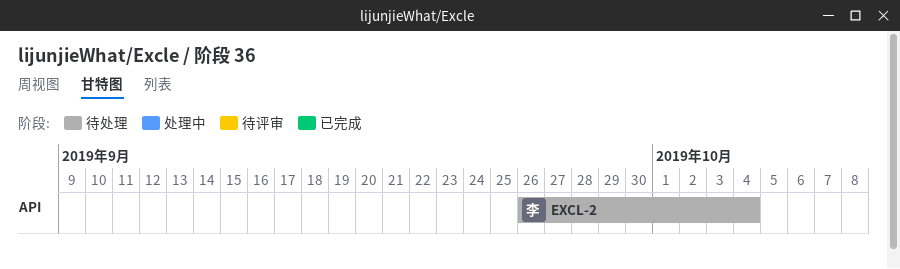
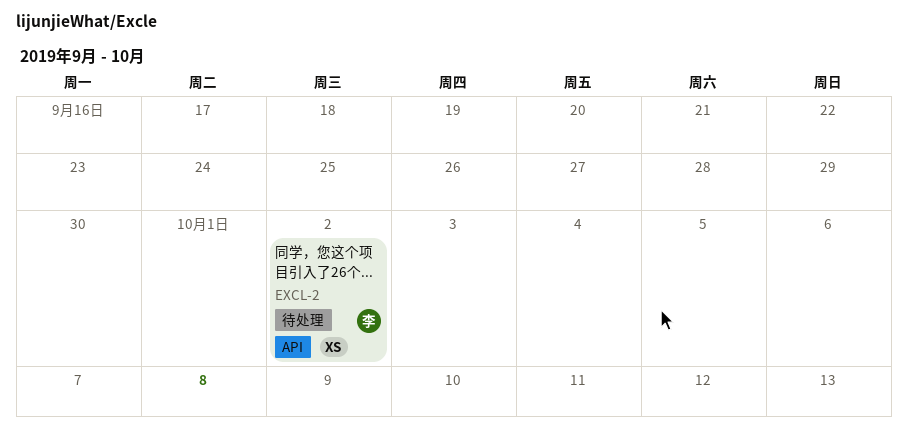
EXCL-2, due: Oct 4 -> Oct 2

